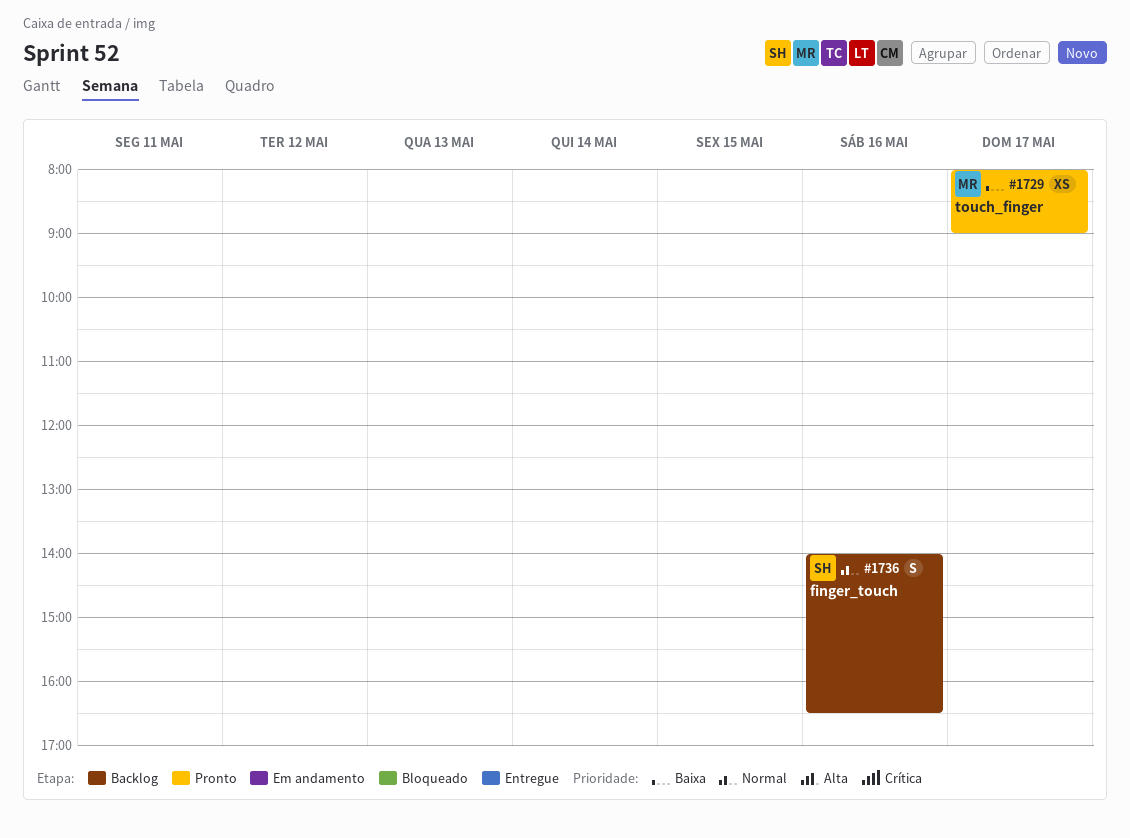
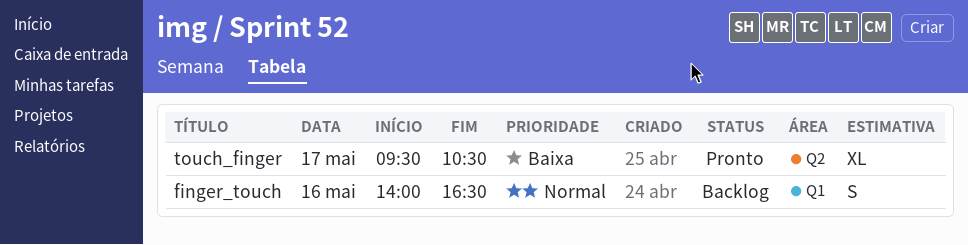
touch_finger, estimate: XS -> XL
touch_finger, begins: 08:00 -> 09:30
touch_finger, ends: 09:00 -> 10:30

